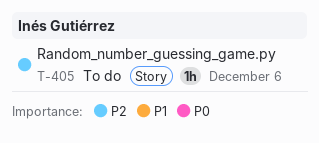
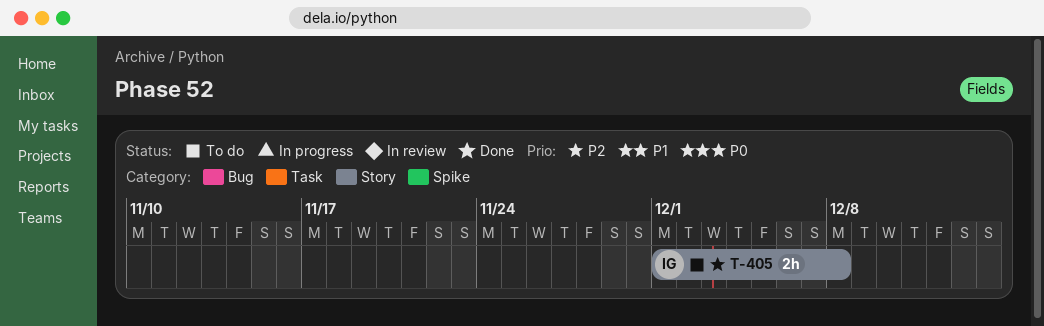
T-405, estimate: 1h -> 2h
T-405, due: Dec 6 -> Dec 8

